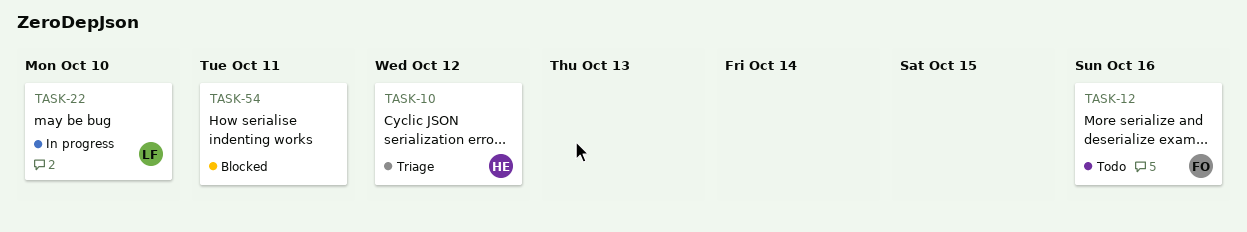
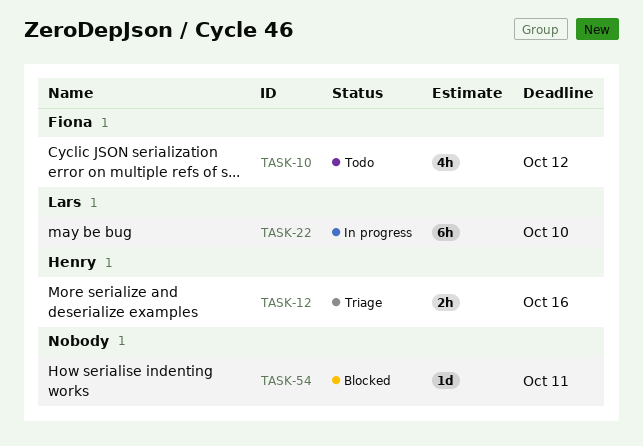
TASK-10, status: Triage -> Todo
TASK-10, owner: Henry -> Fiona
TASK-12, status: Todo -> Triage
TASK-12, owner: Fiona -> Henry

